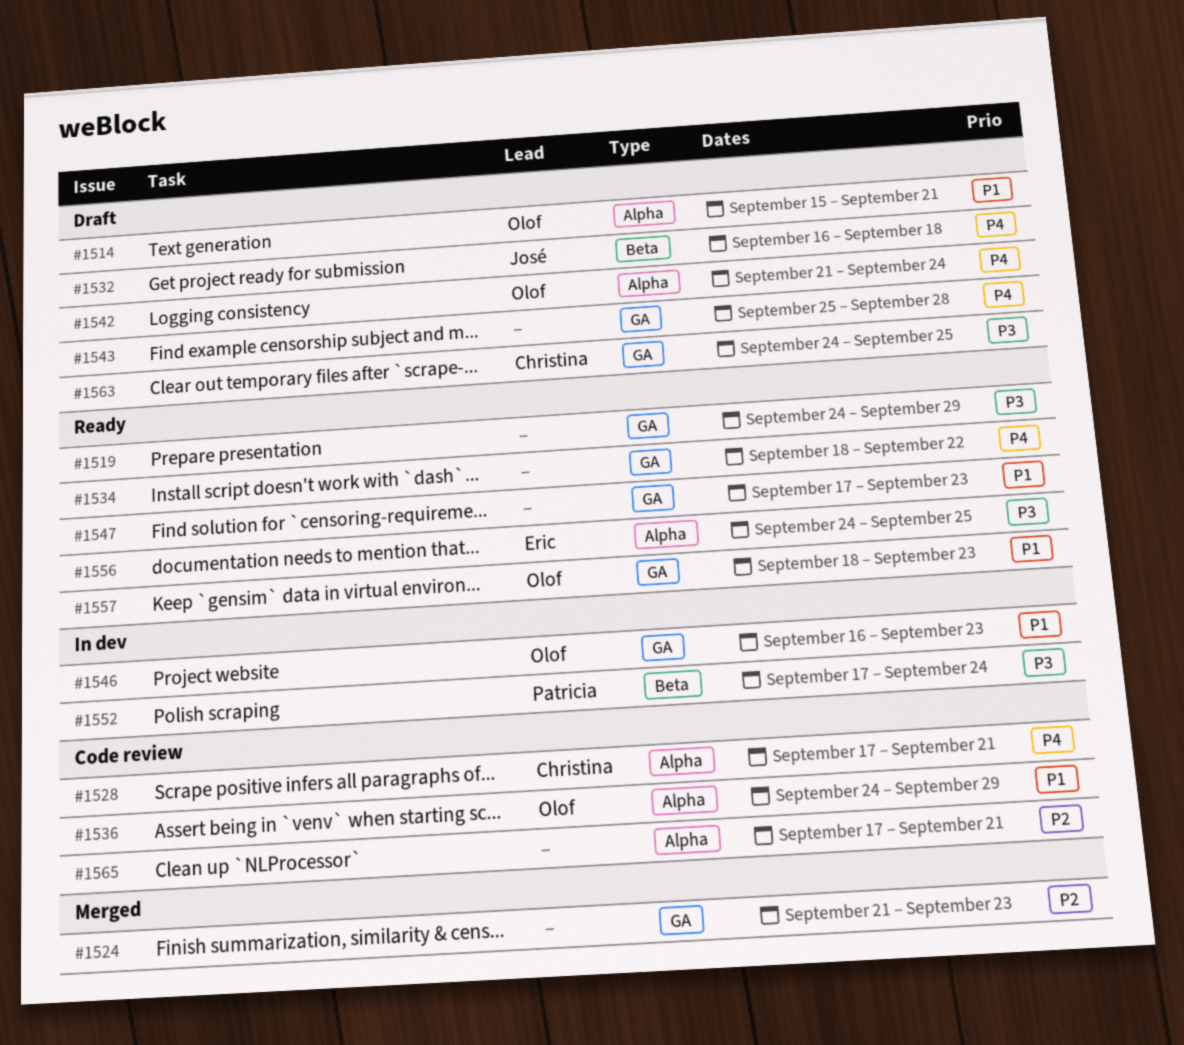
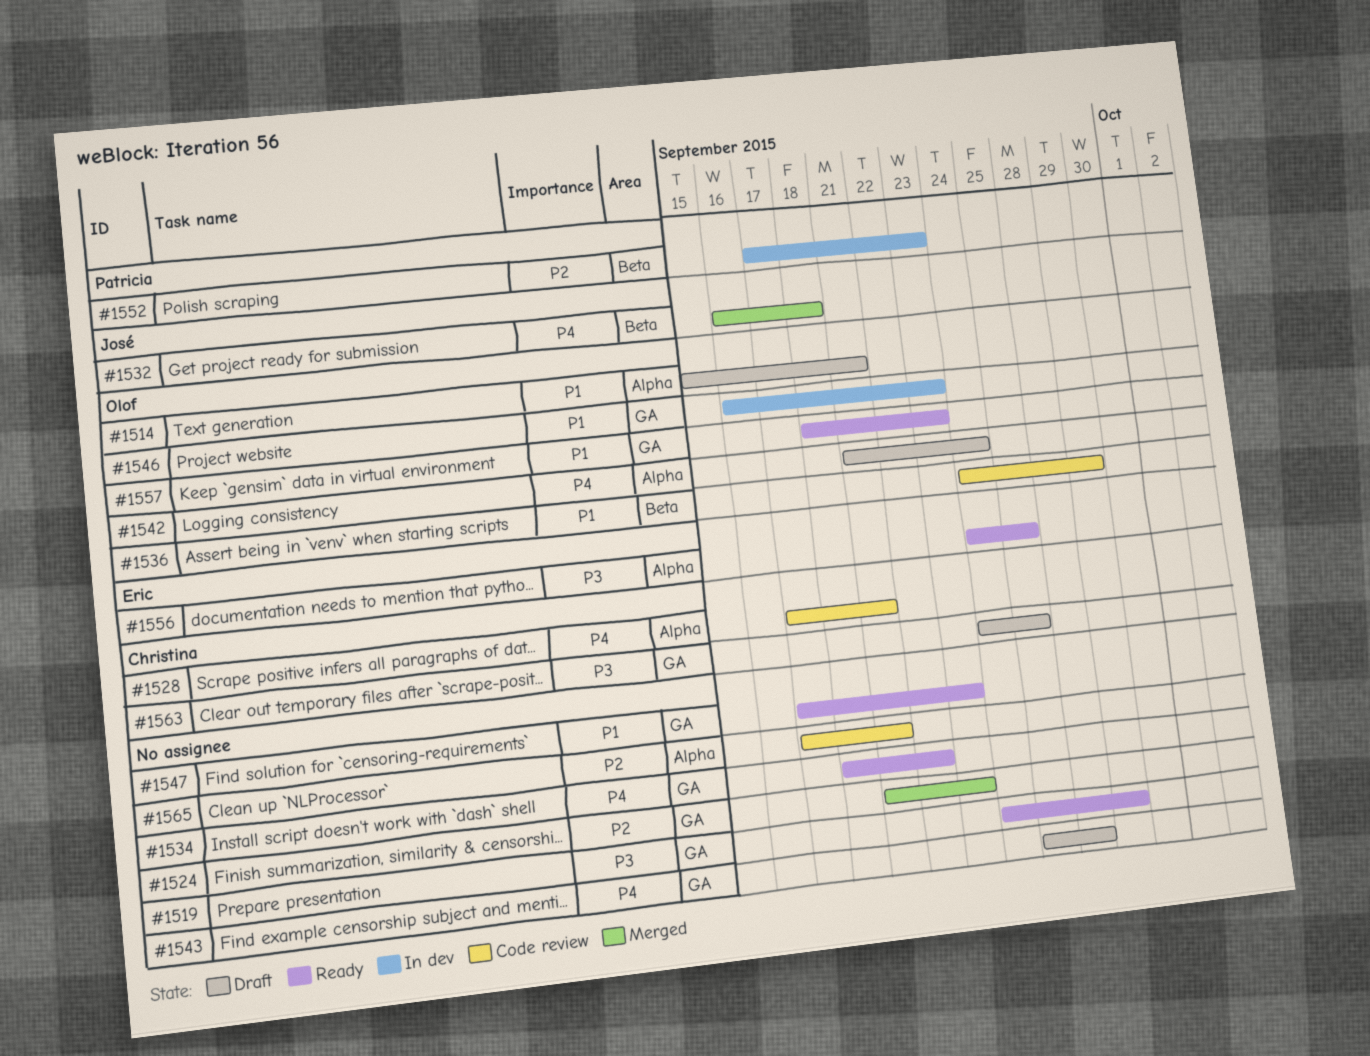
#1532, status: Draft -> Merged
#1536, label: Alpha -> Beta
#1552, priority: P3 -> P2
#1552, due: Sep 24 -> Sep 23

